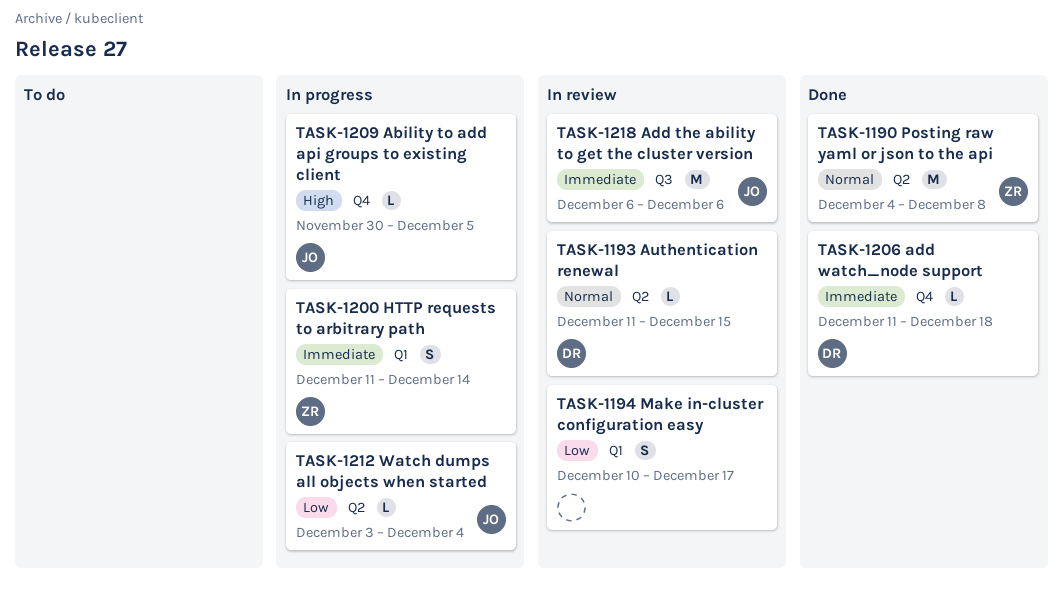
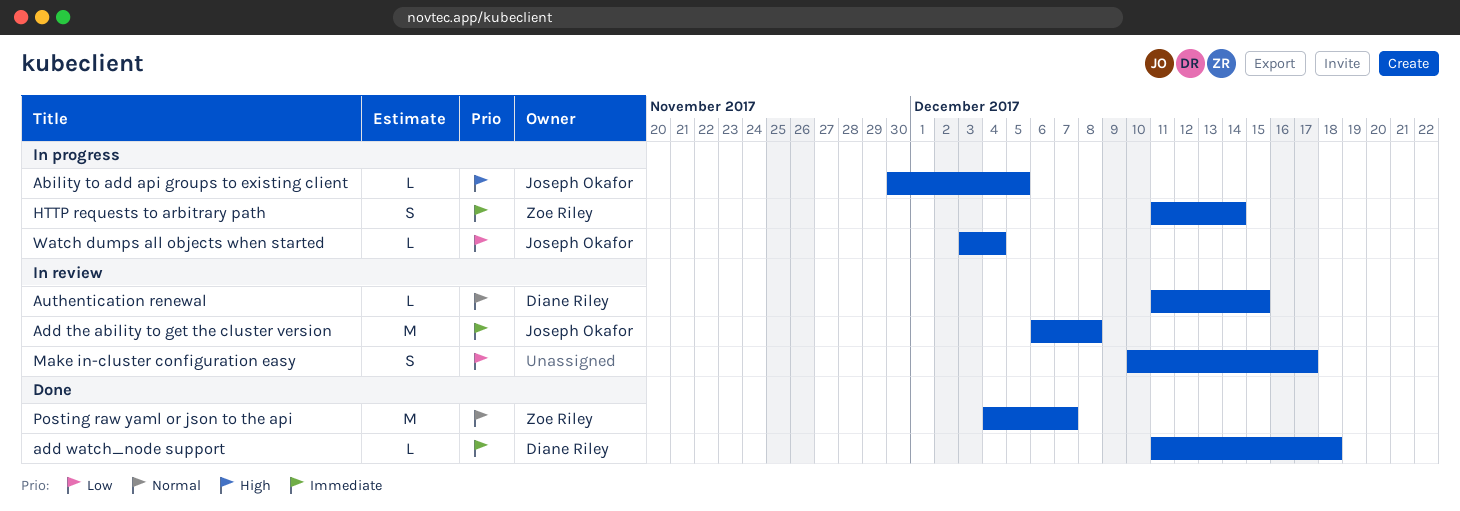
Add the ability to get the cluster version, due: Dec 6 -> Dec 8
Posting raw yaml or json to the api, due: Dec 8 -> Dec 7

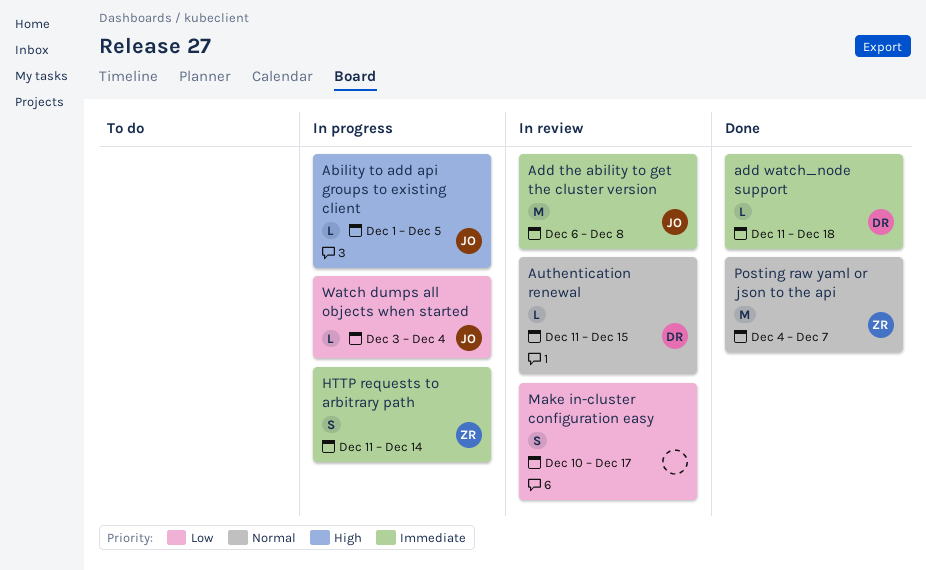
Ability to add api groups to existing client, start: Nov 30 -> Dec 1

